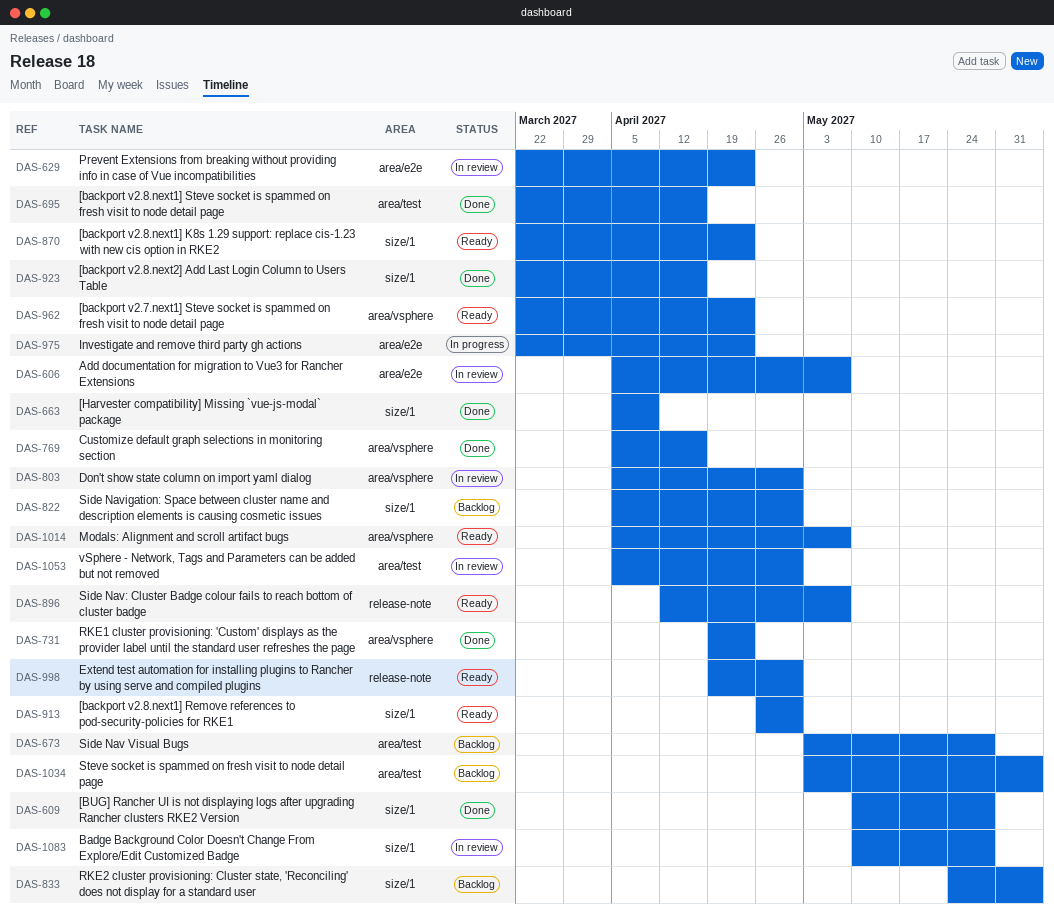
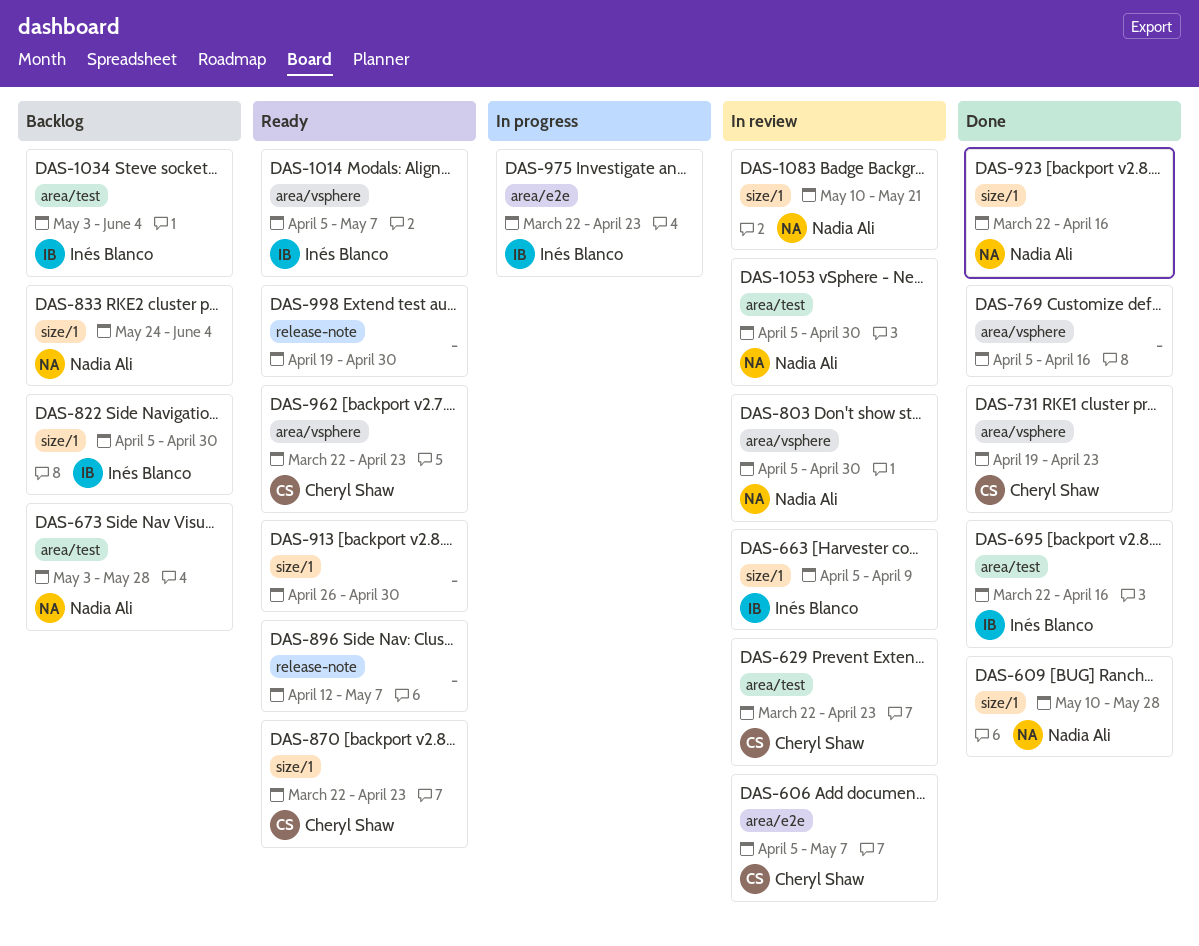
DAS-629, label: area/e2e -> area/test
DAS-663, status: Done -> In review
DAS-1083, due: May 28 -> May 21

